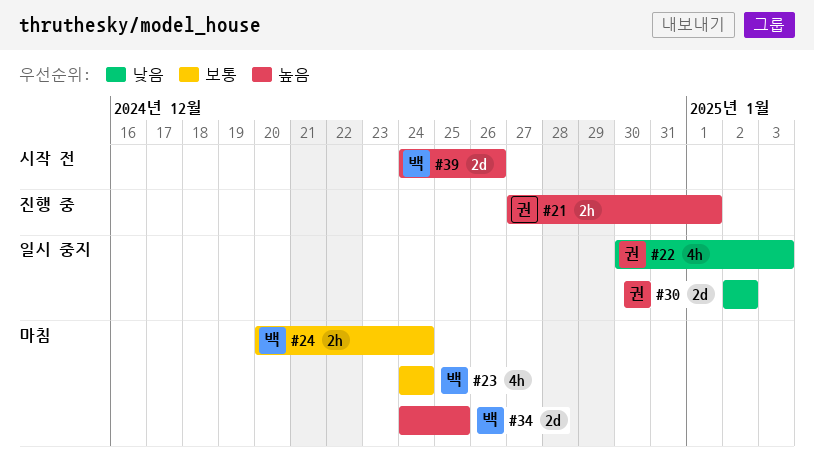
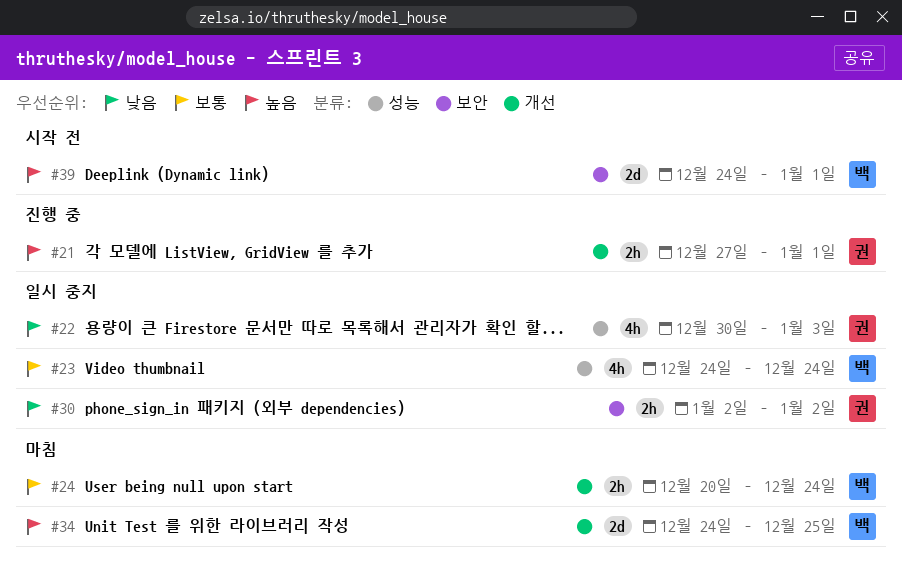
#23, status: 마침 -> 일시 중지
#30, estimate: 2d -> 2h
#39, due: Dec 26 -> Jan 1

